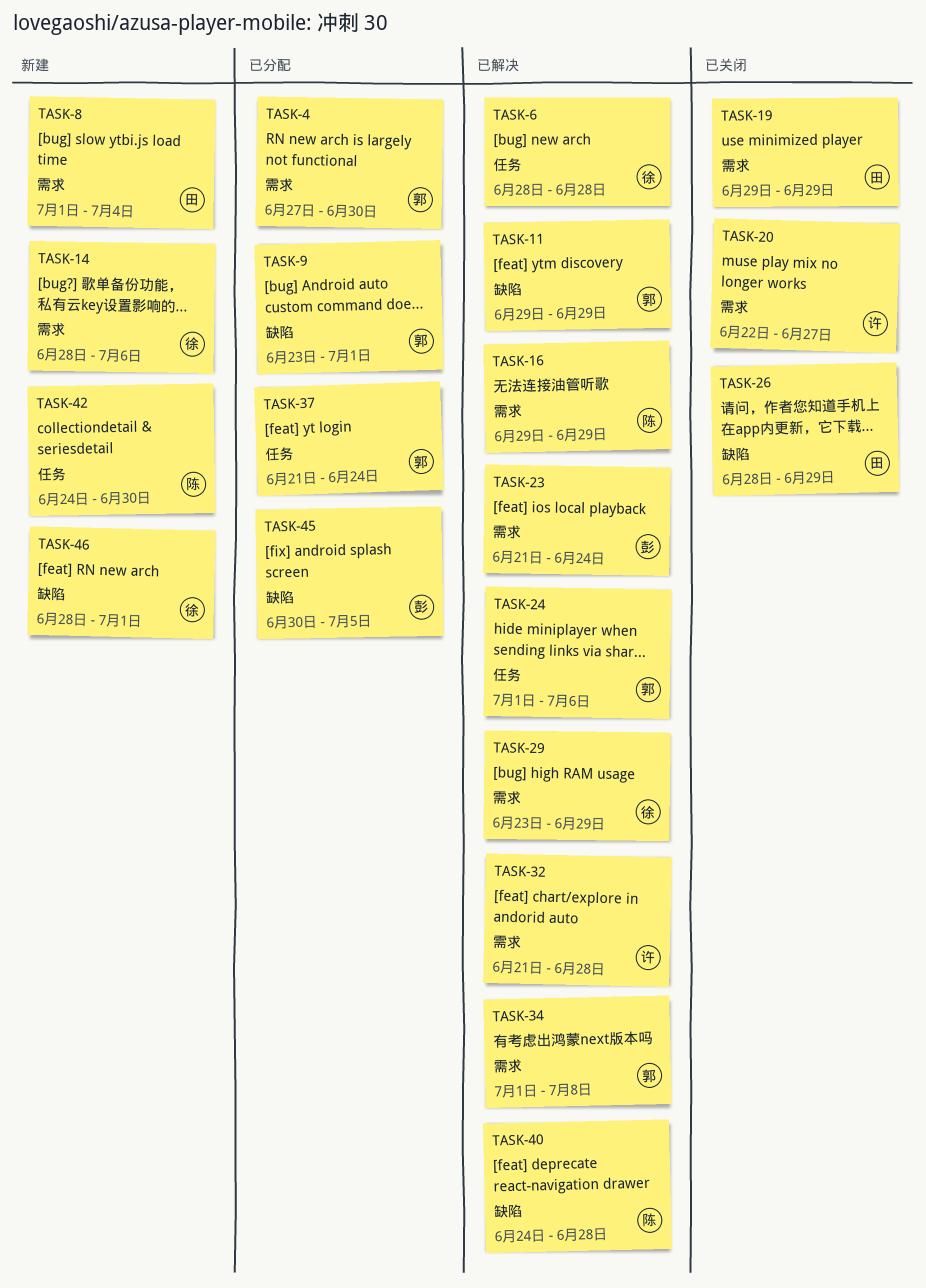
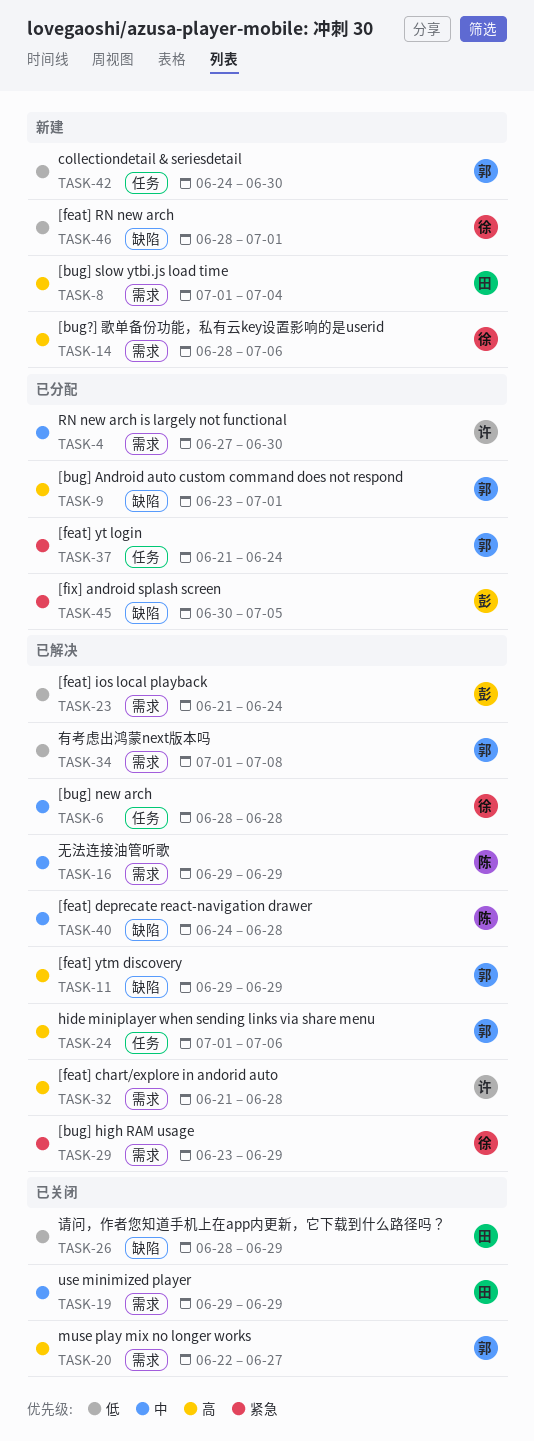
TASK-4, owner: 郭 -> 许
TASK-20, owner: 许 -> 郭
TASK-42, owner: 陈 -> 郭

